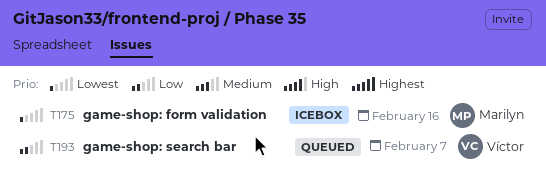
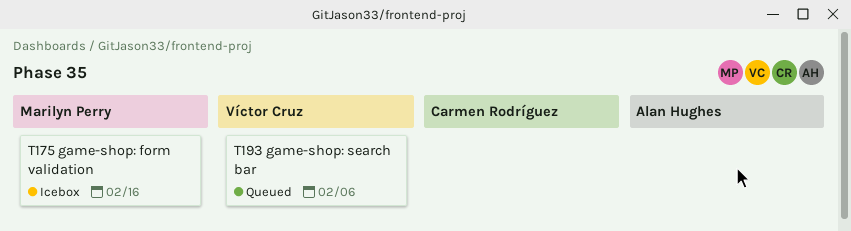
T193, due: Feb 7 -> Feb 6

